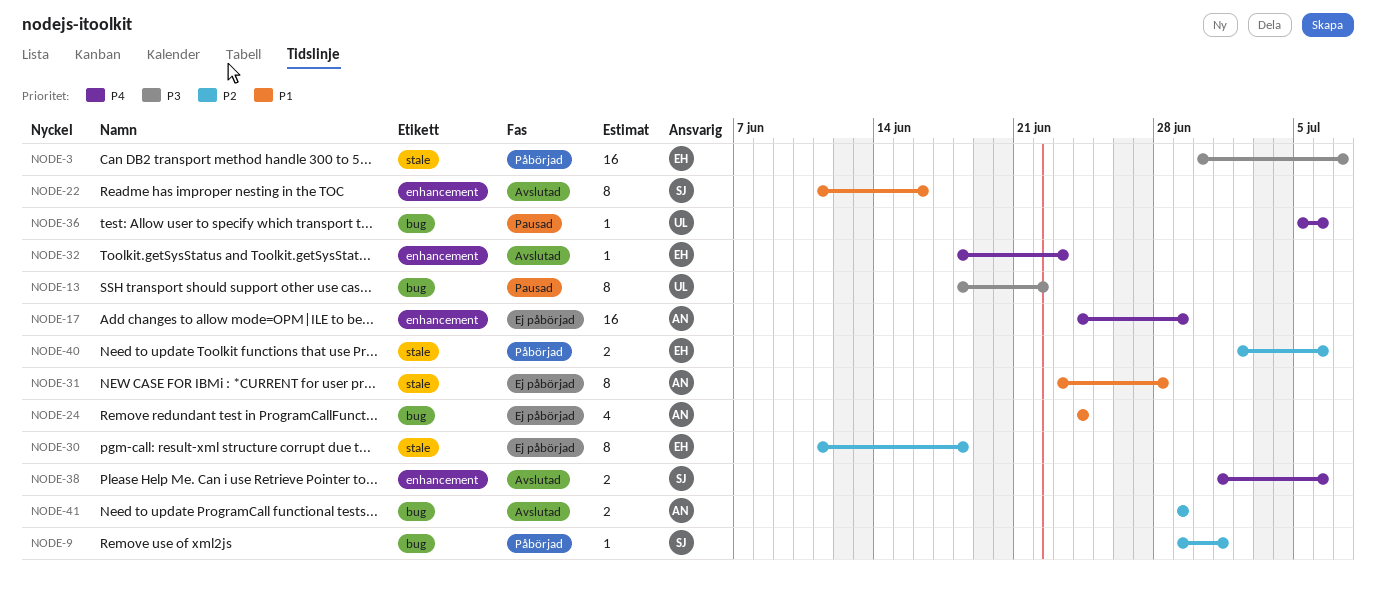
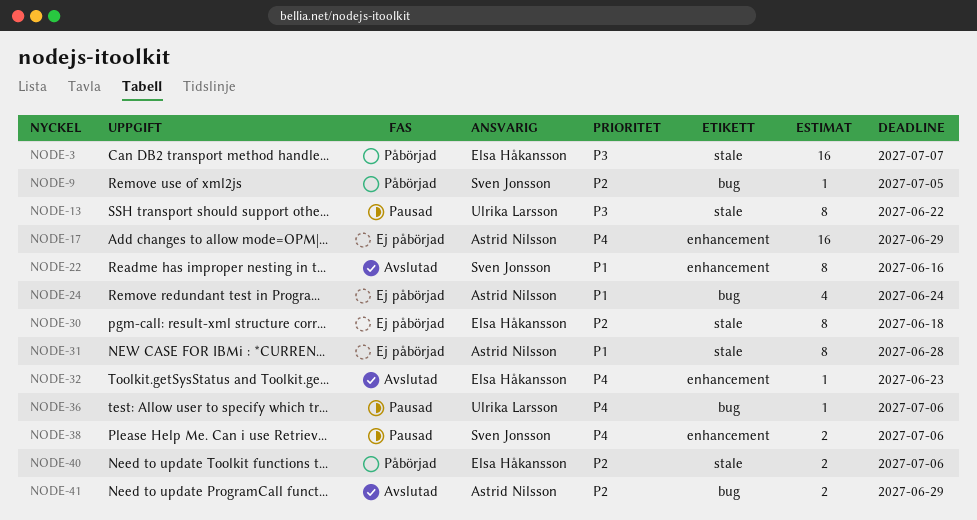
NODE-9, due: Jul 1 -> Jul 5
NODE-13, label: bug -> stale
NODE-38, status: Avslutad -> Pausad

